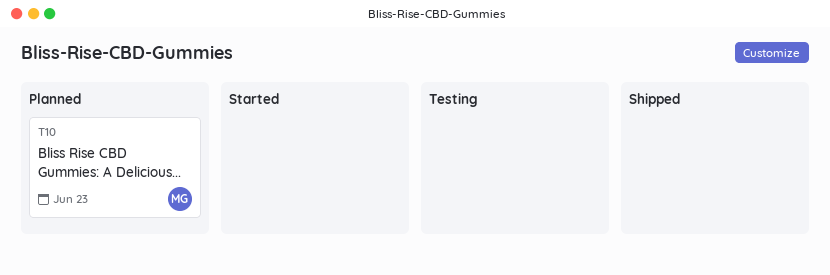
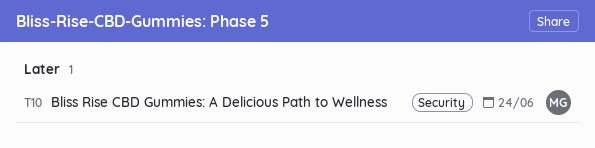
T10, due: Jun 23 -> Jun 24

